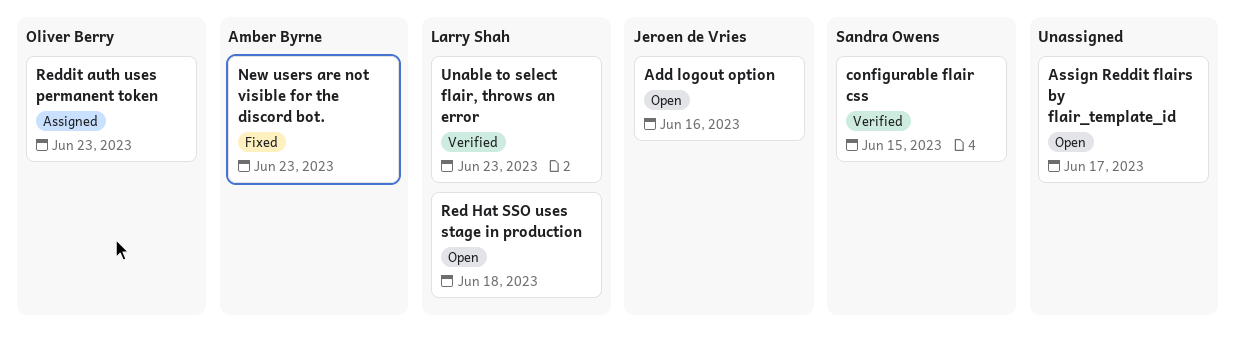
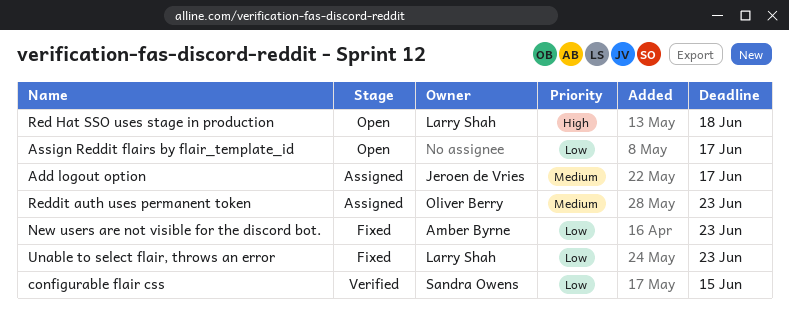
Add logout option, status: Open -> Assigned
Add logout option, due: Jun 16 -> Jun 17
Unable to select flair, throws an error, status: Verified -> Fixed

